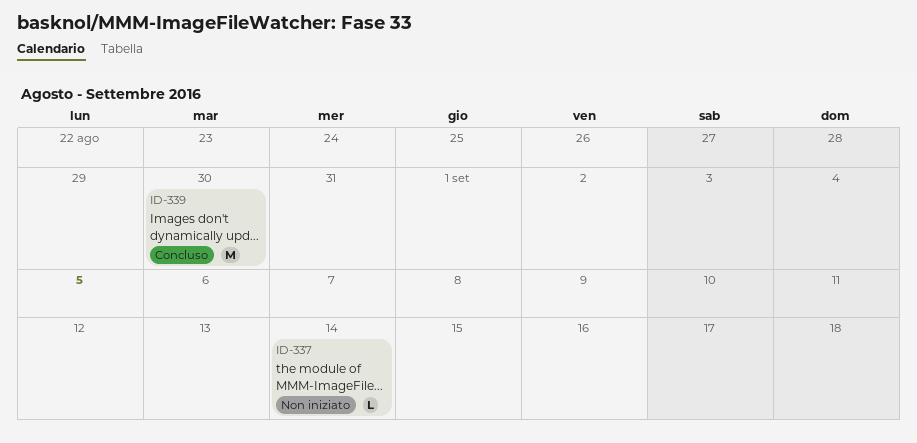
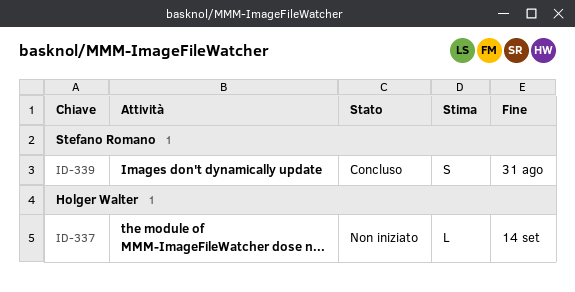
ID-339, estimate: M -> S
ID-339, due: Aug 30 -> Aug 31

